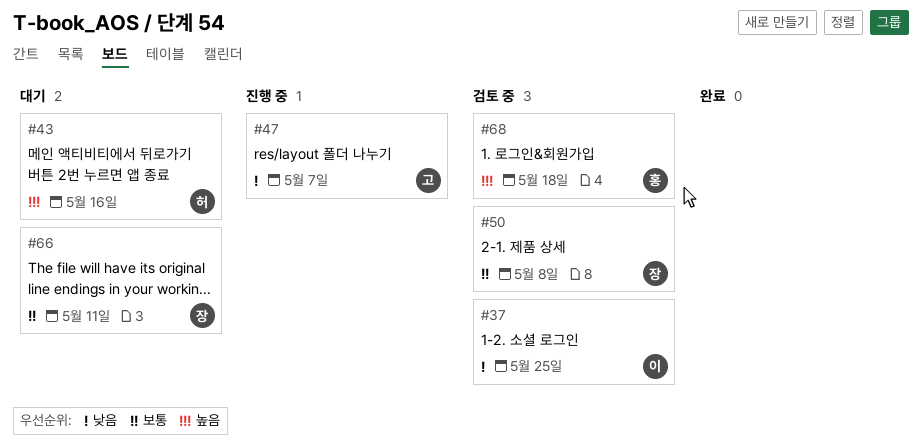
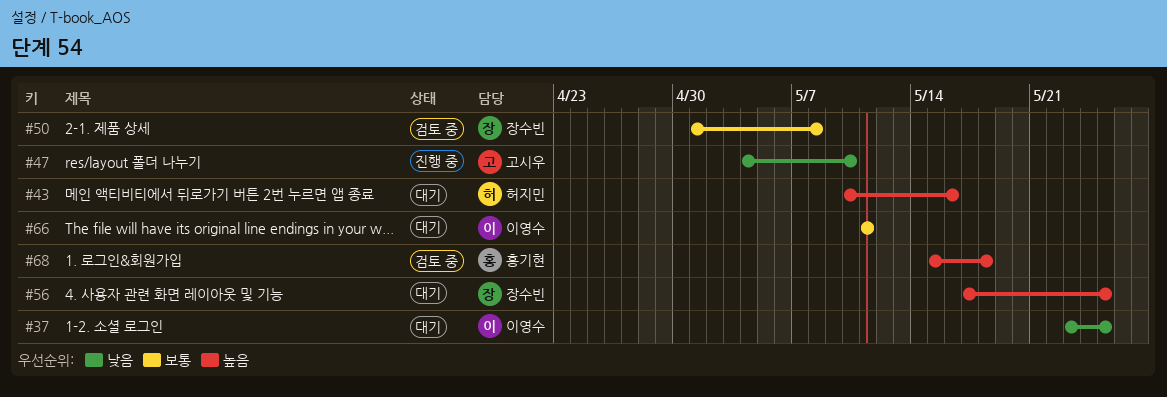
#37, status: 검토 중 -> 대기
#47, due: May 7 -> May 10
#56: none -> present
#66, owner: 장수빈 -> 이영수

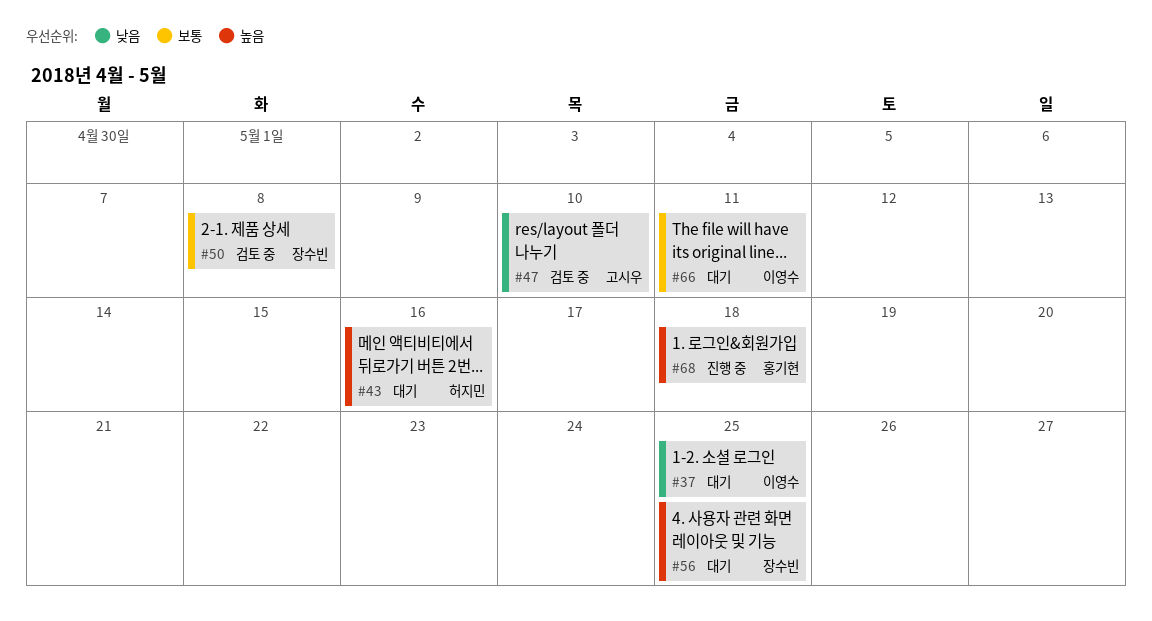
#47, status: 진행 중 -> 검토 중
#68, status: 검토 중 -> 진행 중

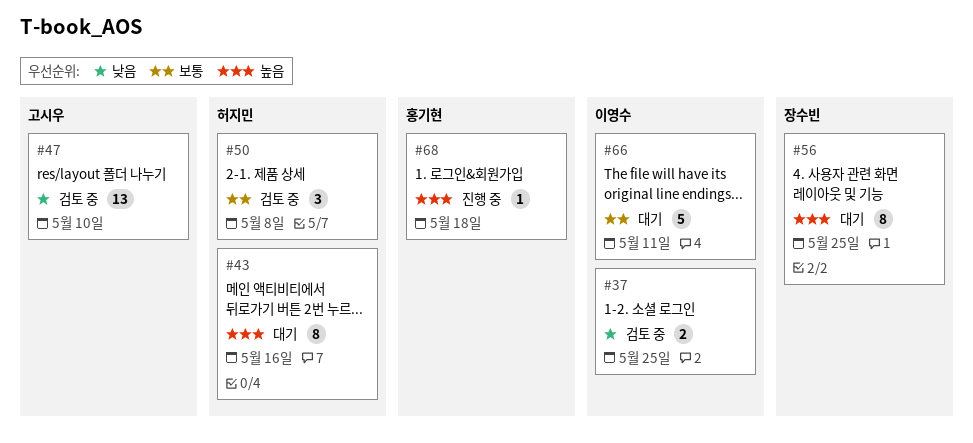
#37, status: 대기 -> 검토 중
#50, owner: 장수빈 -> 허지민

